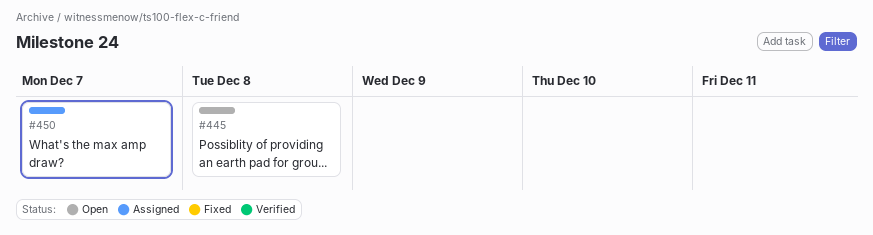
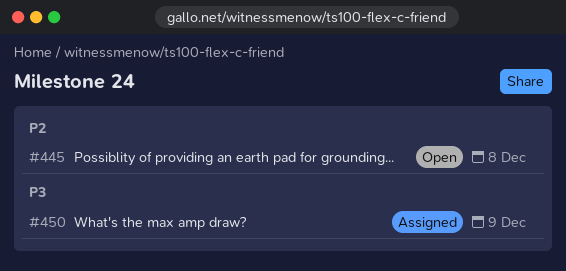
#450, due: Dec 7 -> Dec 9

